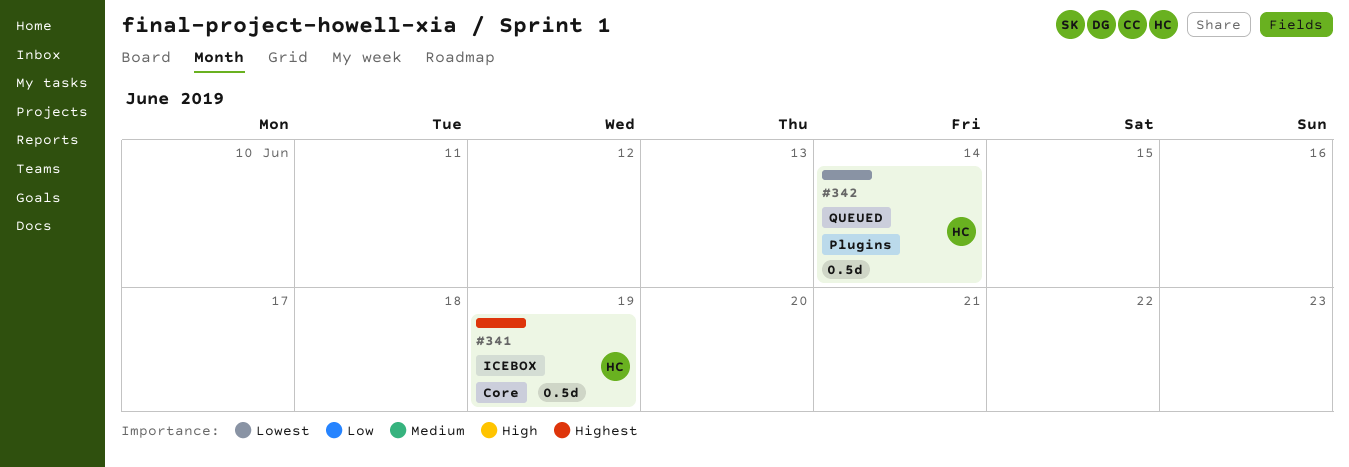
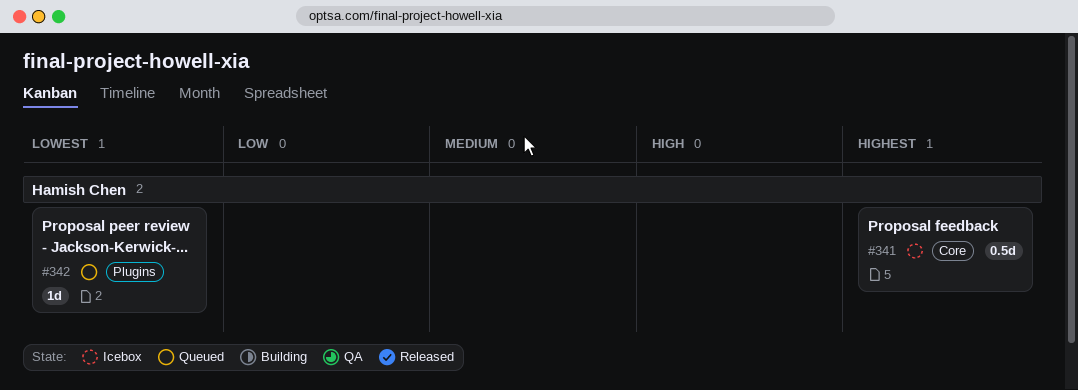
#342, estimate: 0.5d -> 1d

